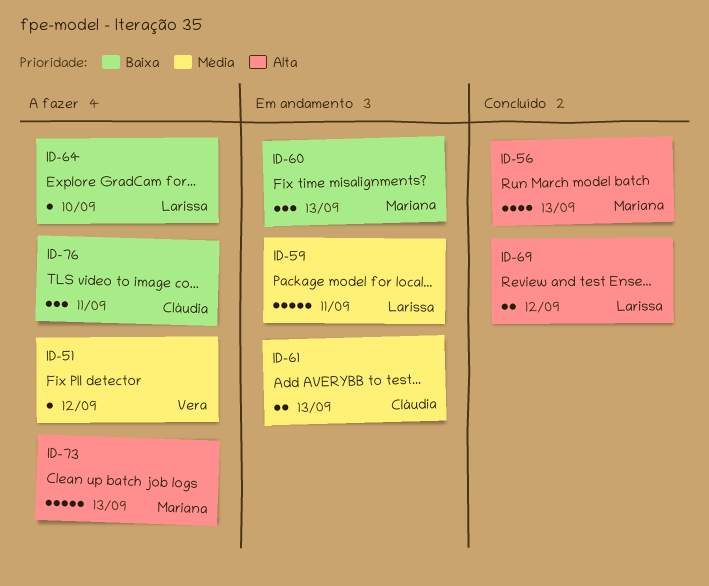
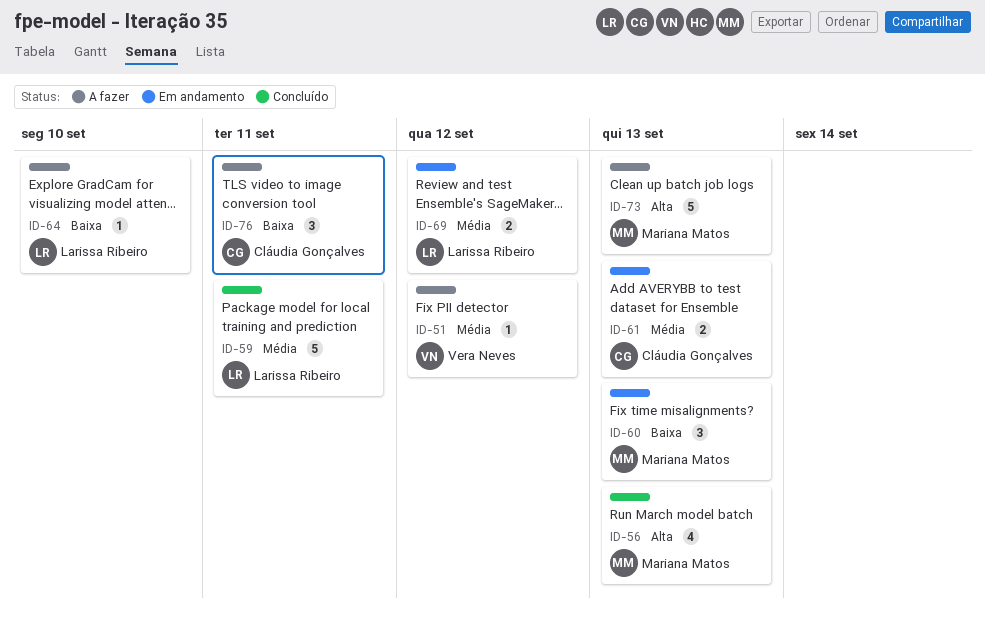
ID-59, status: Em andamento -> Concluído
ID-69, status: Concluído -> Em andamento
ID-69, priority: Alta -> Média

